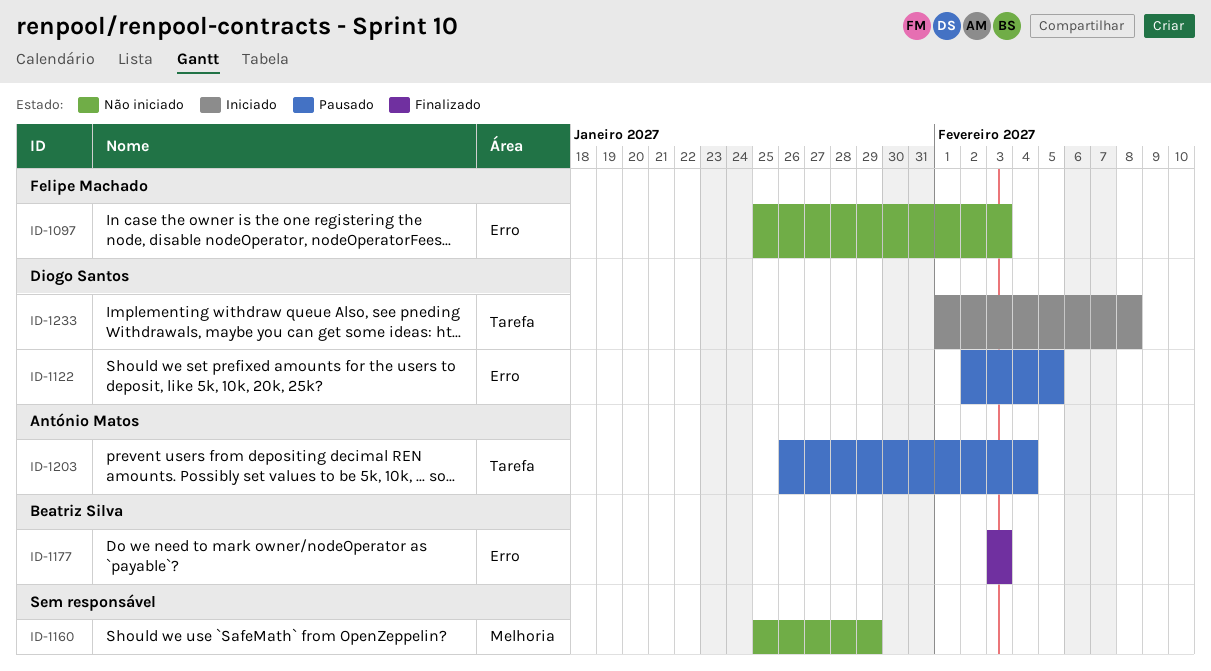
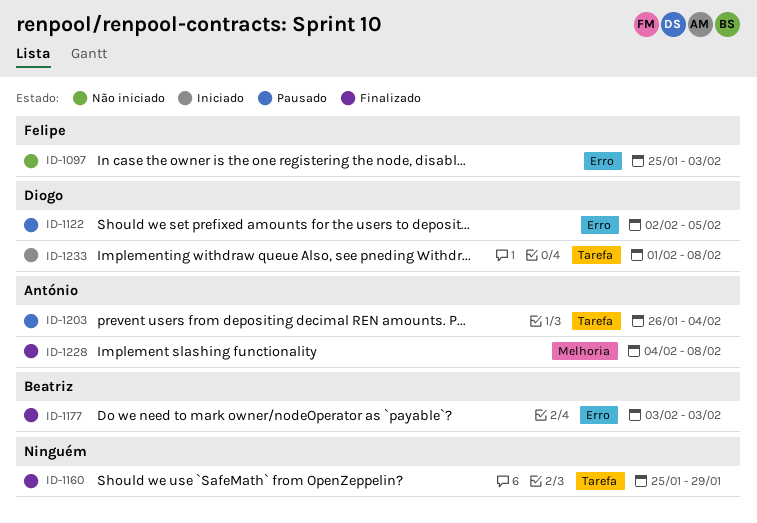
ID-1160, status: Não iniciado -> Finalizado
ID-1160, label: Melhoria -> Tarefa
ID-1228: none -> present

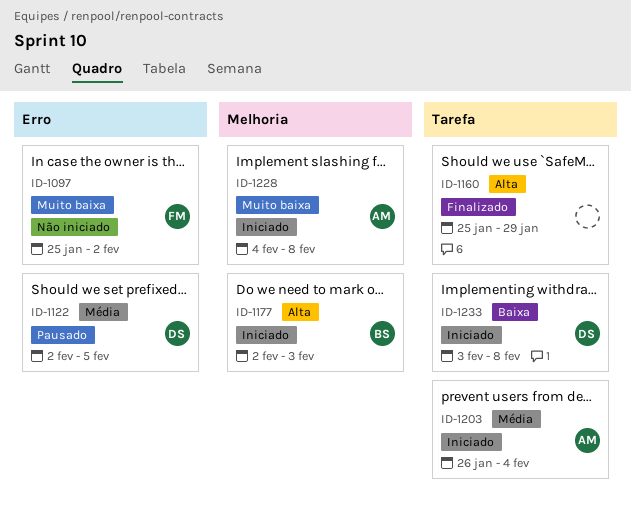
ID-1097, due: Feb 3 -> Feb 2
ID-1177, status: Finalizado -> Iniciado
ID-1177, label: Erro -> Melhoria
ID-1177, start: Feb 3 -> Feb 2
ID-1203, status: Pausado -> Iniciado
ID-1228, status: Finalizado -> Iniciado
ID-1233, start: Feb 1 -> Feb 3

